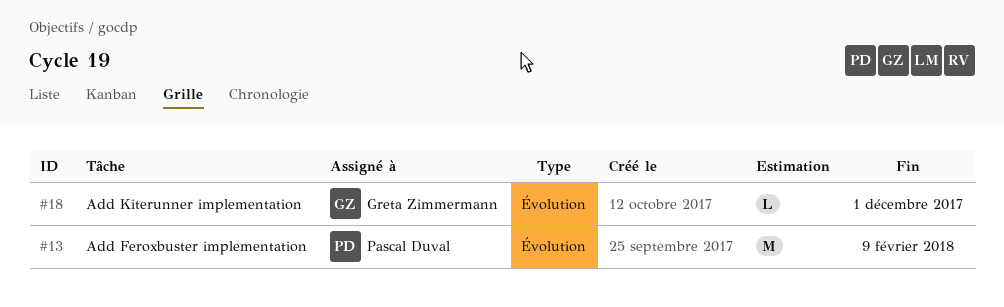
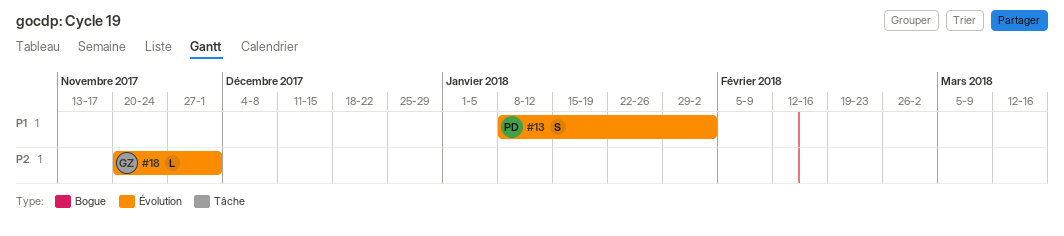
#13, estimate: M -> S
#13, due: Feb 9 -> Feb 2

